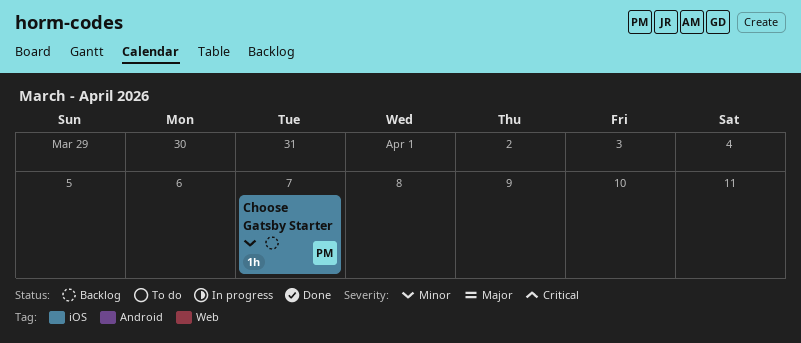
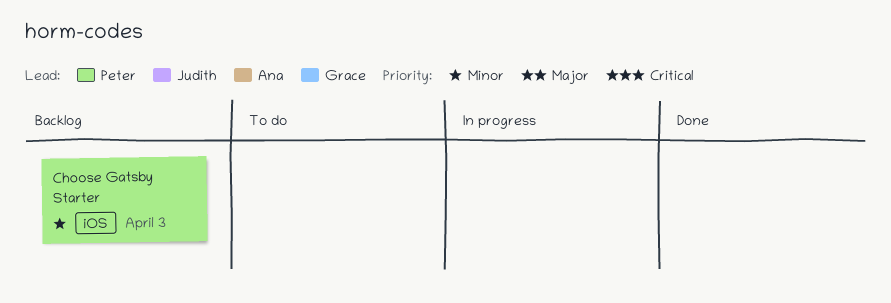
Choose Gatsby Starter, due: Apr 7 -> Apr 3

